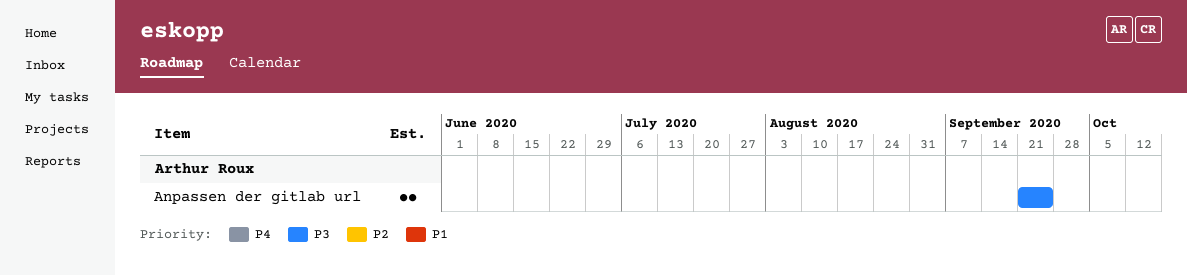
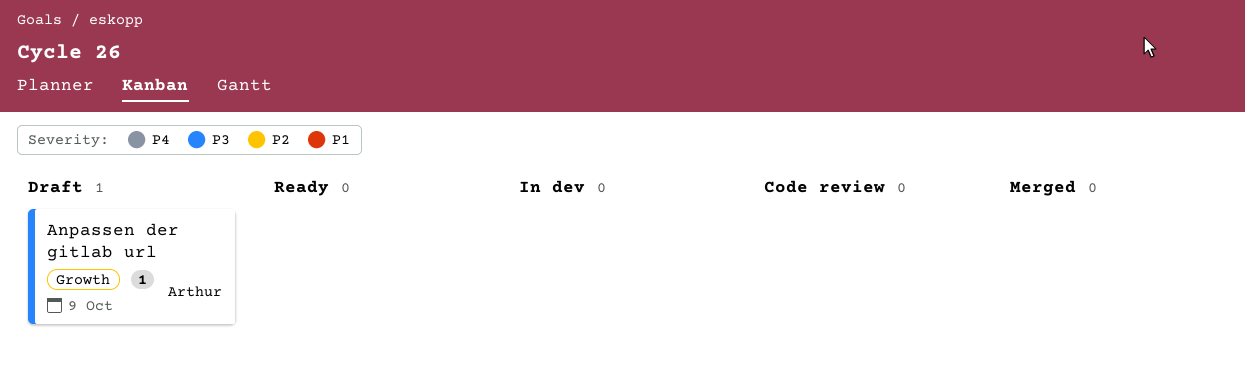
Anpassen der gitlab url, estimate: 2 -> 1
Anpassen der gitlab url, due: Sep 25 -> Oct 9

